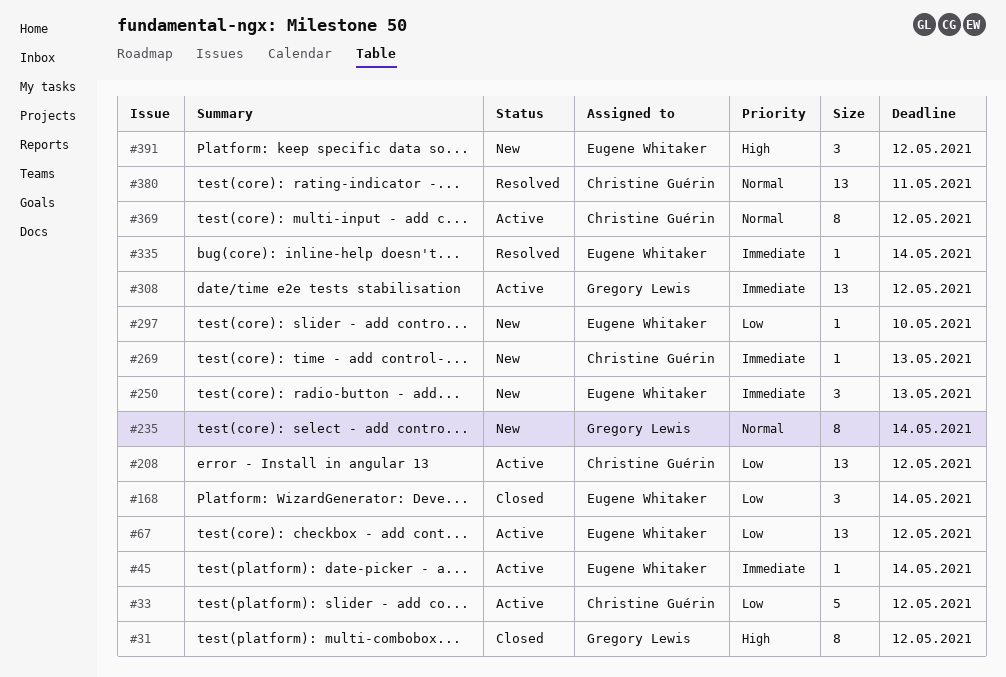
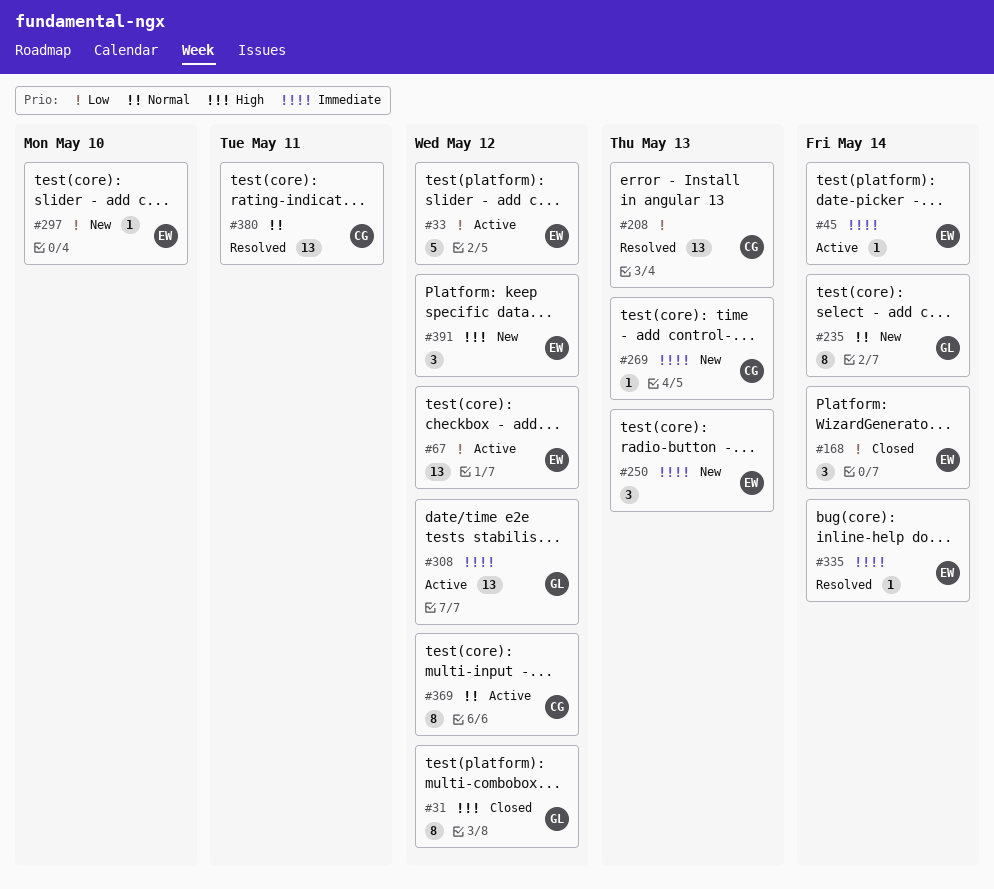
#33, owner: Christine Guérin -> Eugene Whitaker
#208, status: Active -> Resolved
#208, due: May 12 -> May 13

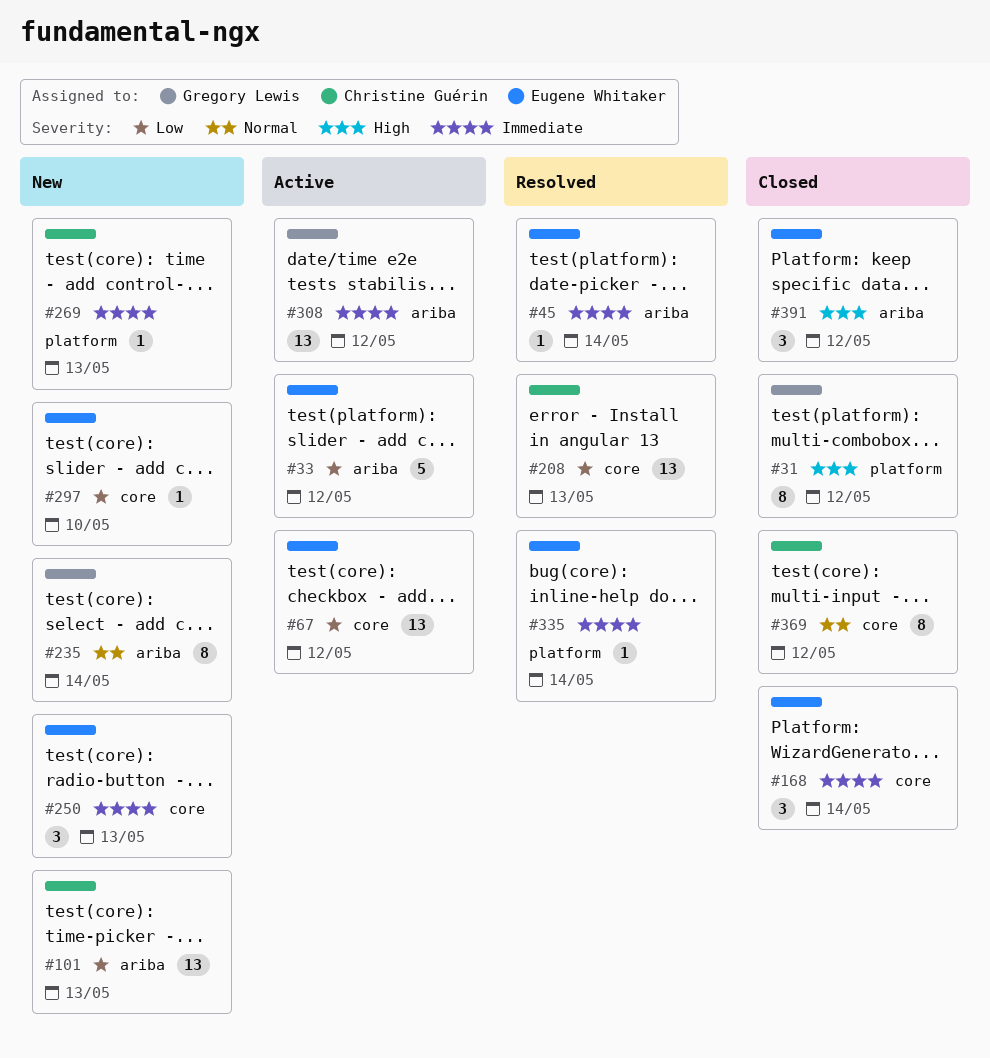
#45, status: Active -> Resolved
#101: none -> present
#168, priority: Low -> Immediate
#369, status: Active -> Closed
#380: present -> none
#391, status: New -> Closed

